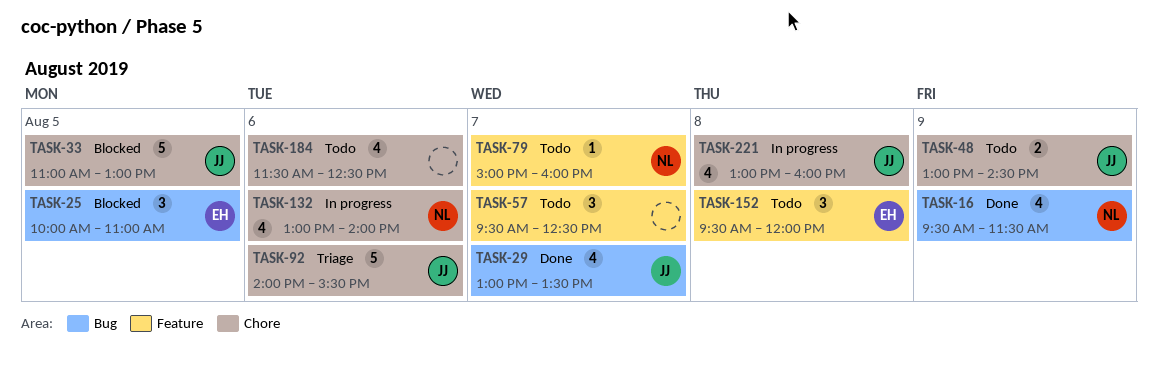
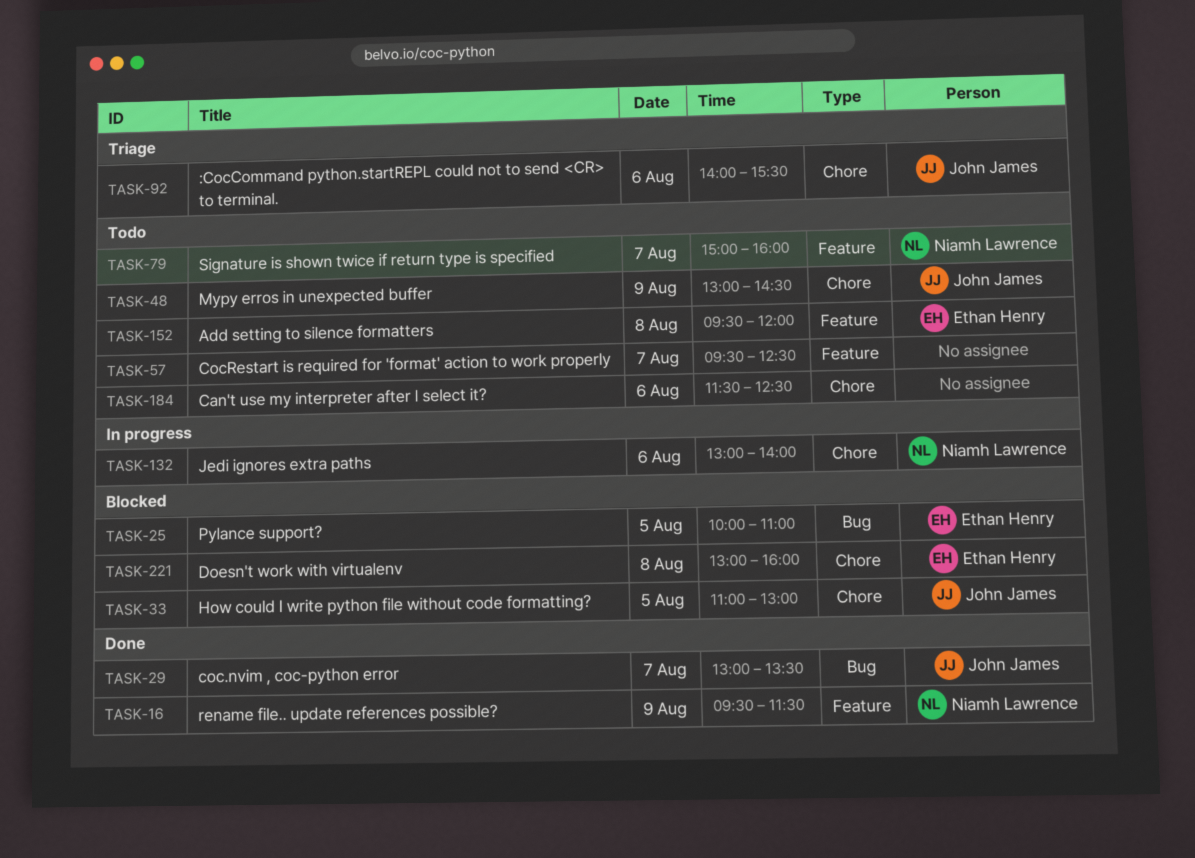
TASK-16, label: Bug -> Feature
TASK-221, status: In progress -> Blocked
TASK-221, owner: John James -> Ethan Henry

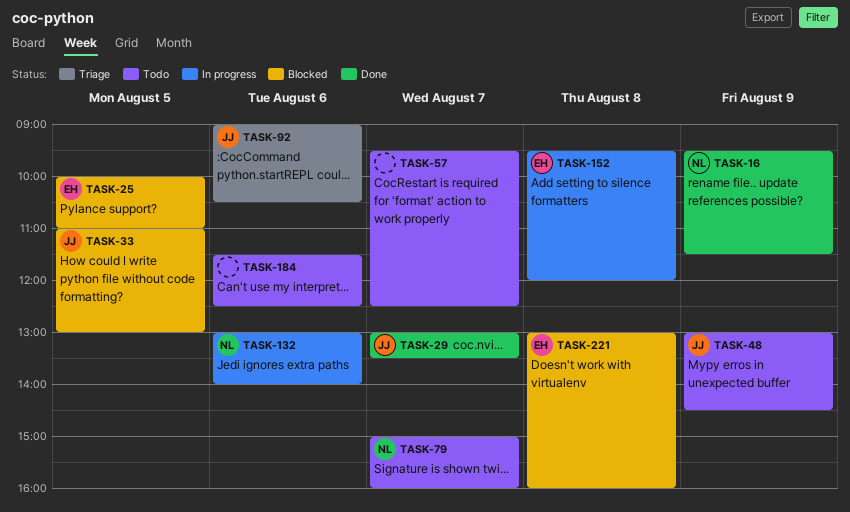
TASK-92, begins: 14:00 -> 09:00
TASK-92, ends: 15:30 -> 10:30
TASK-152, status: Todo -> In progress

